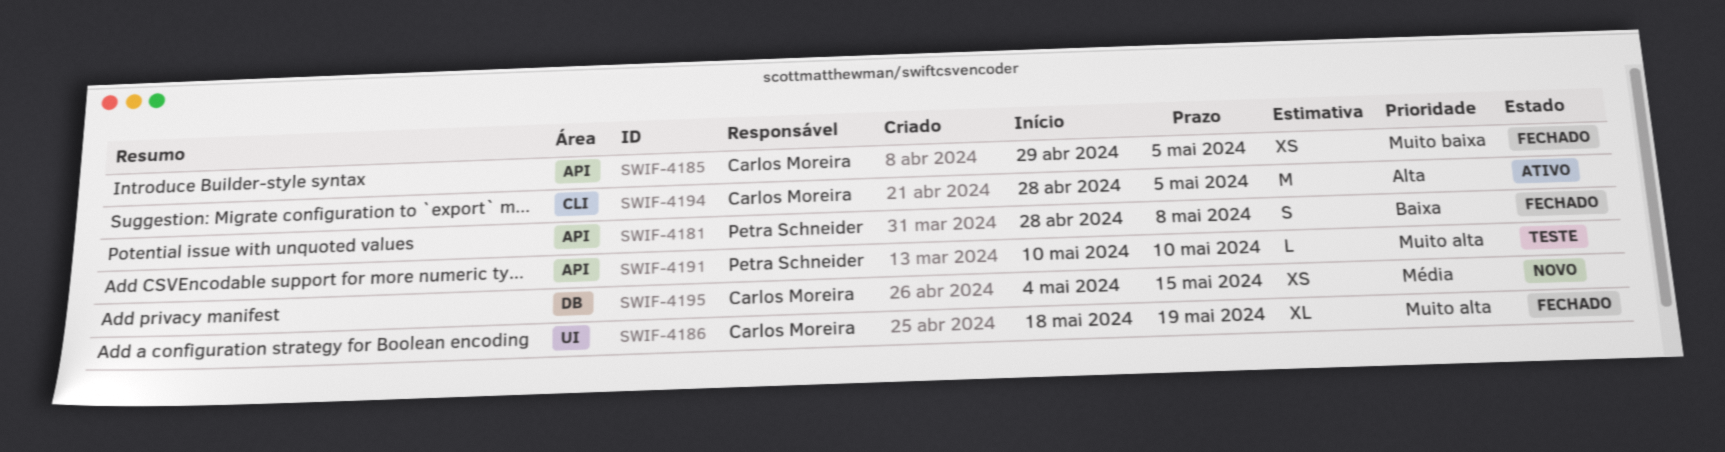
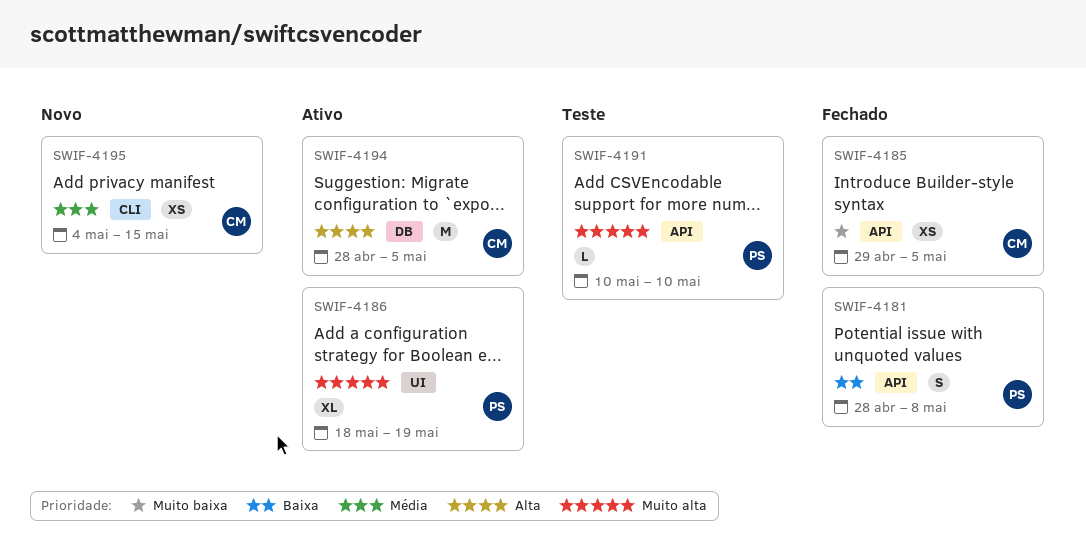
SWIF-4186, status: Fechado -> Ativo
SWIF-4186, owner: Carlos Moreira -> Petra Schneider
SWIF-4194, label: CLI -> DB
SWIF-4195, label: DB -> CLI

